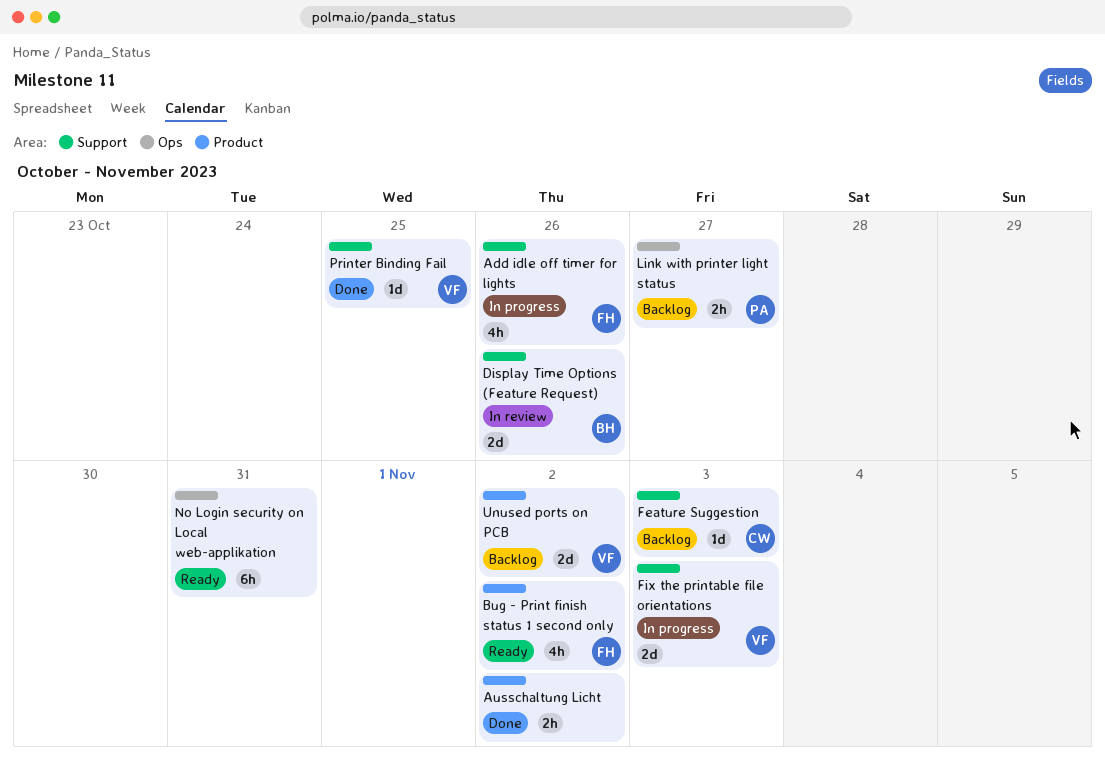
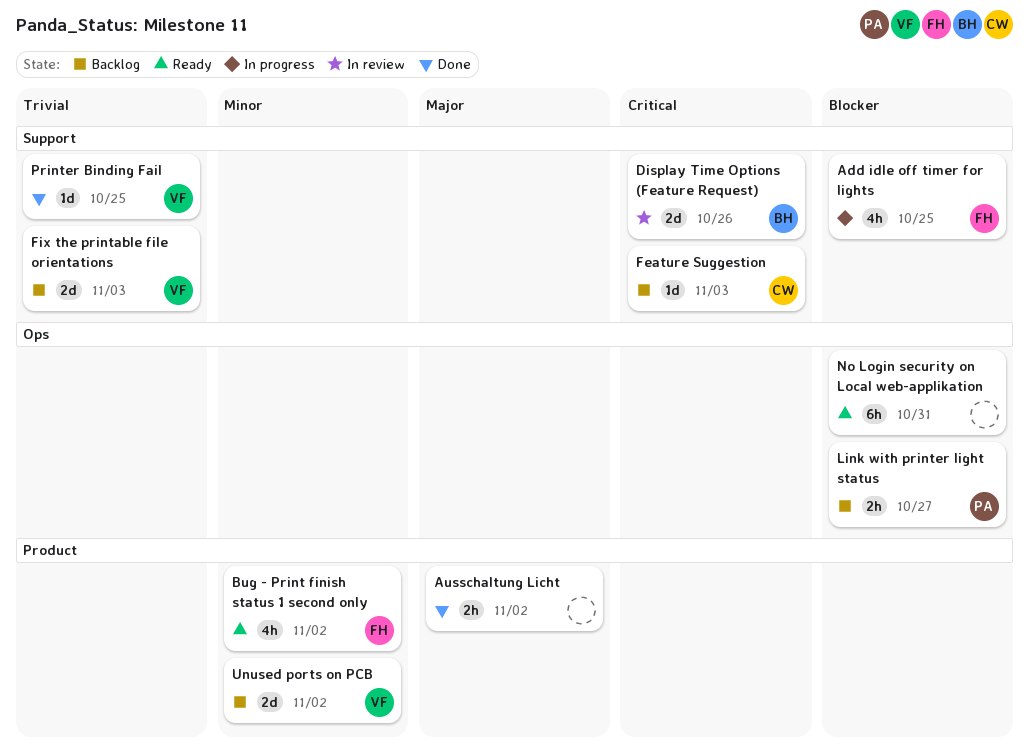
Add idle off timer for lights, due: Oct 26 -> Oct 25
Fix the printable file orientations, status: In progress -> Backlog

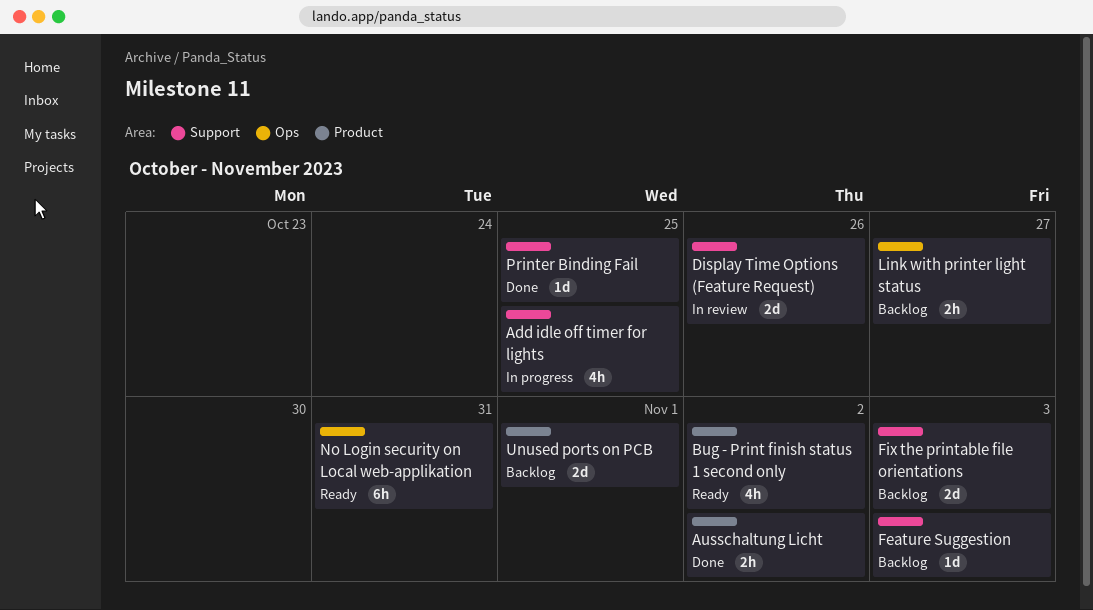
Unused ports on PCB, due: Nov 2 -> Nov 1

